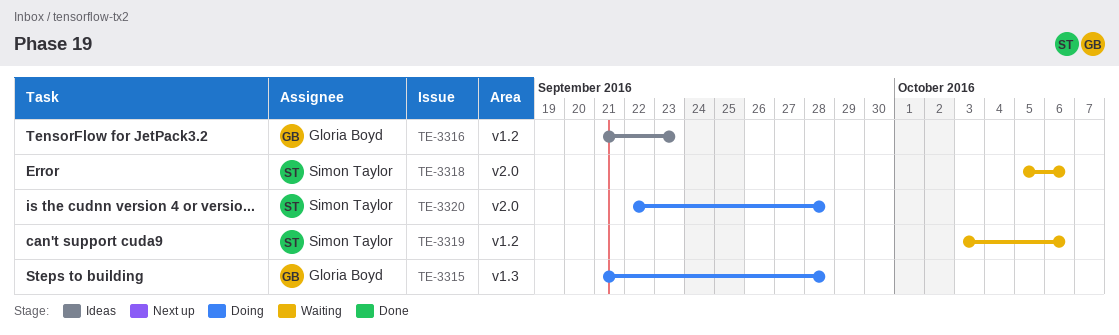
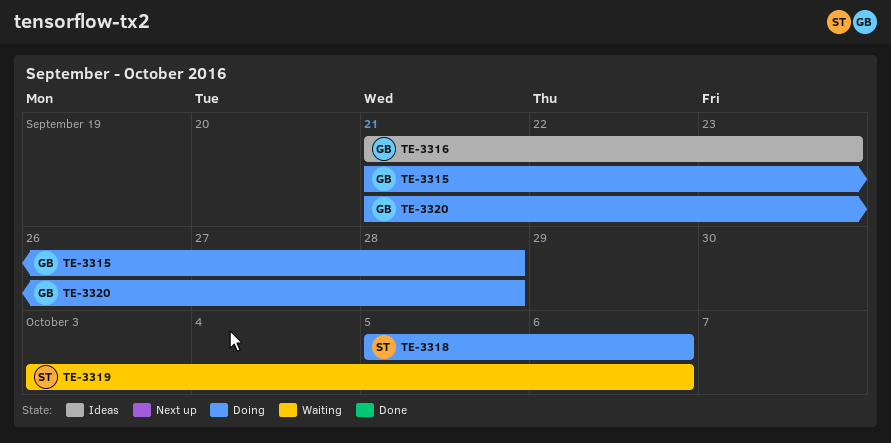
TE-3318, status: Waiting -> Doing
TE-3320, owner: Simon Taylor -> Gloria Boyd
TE-3320, start: Sep 22 -> Sep 21

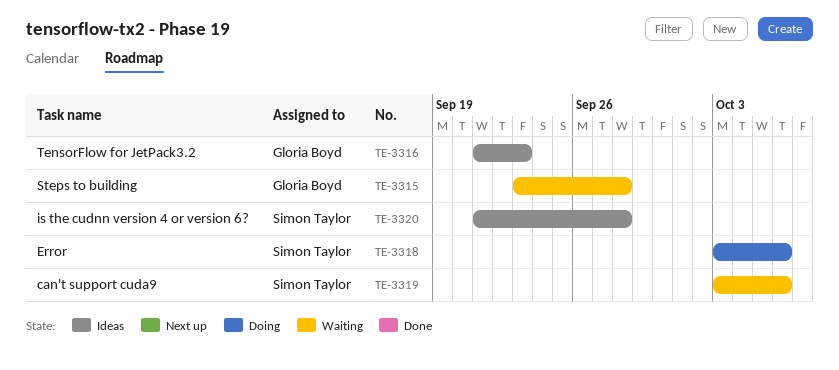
TE-3315, status: Doing -> Waiting
TE-3315, start: Sep 21 -> Sep 23
TE-3318, start: Oct 5 -> Oct 3
TE-3320, status: Doing -> Ideas
TE-3320, owner: Gloria Boyd -> Simon Taylor

